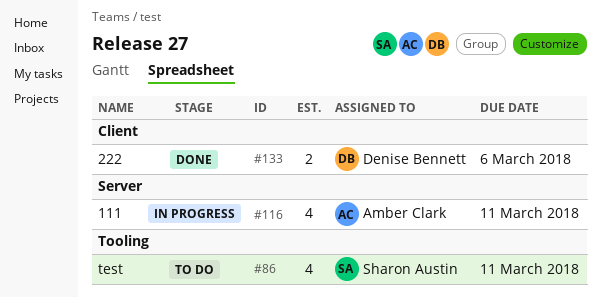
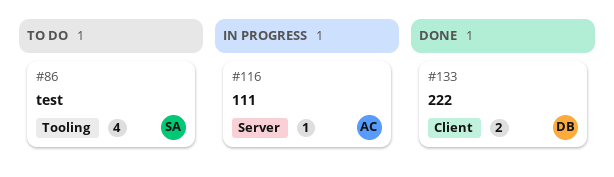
#116, estimate: 4 -> 1

